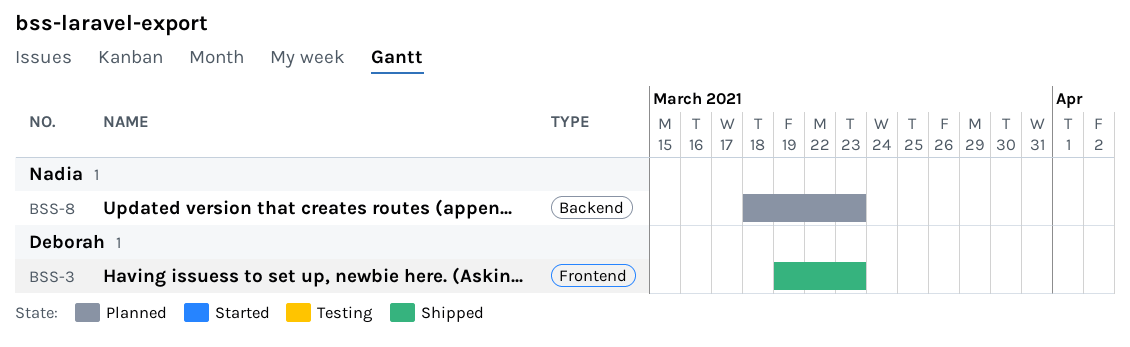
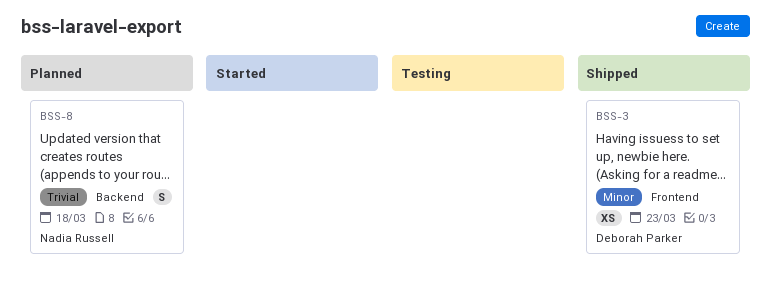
BSS-8, due: Mar 23 -> Mar 18

